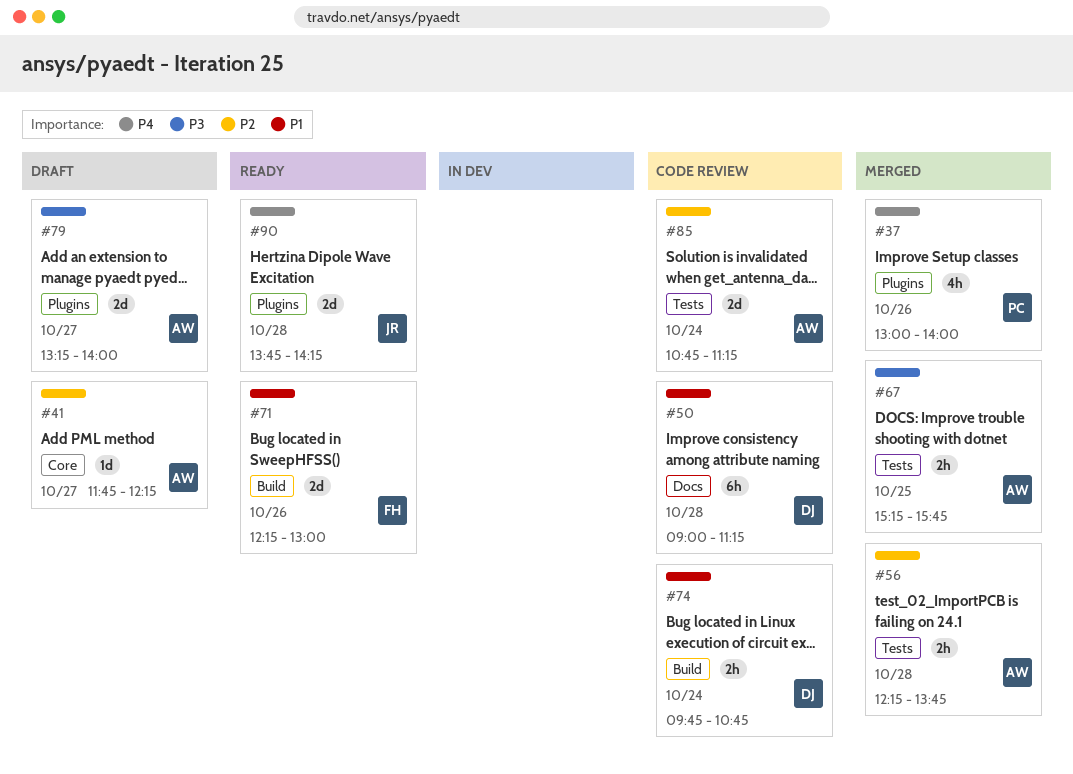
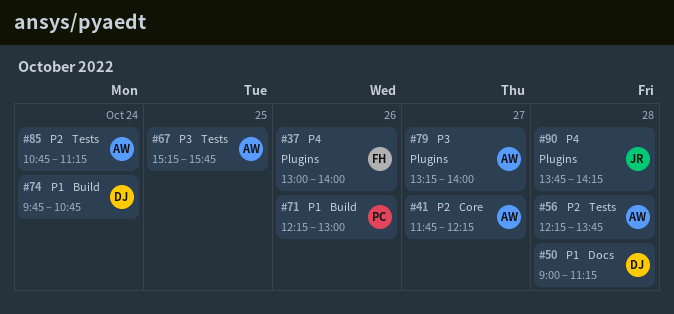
#37, owner: PC -> FH
#71, owner: FH -> PC

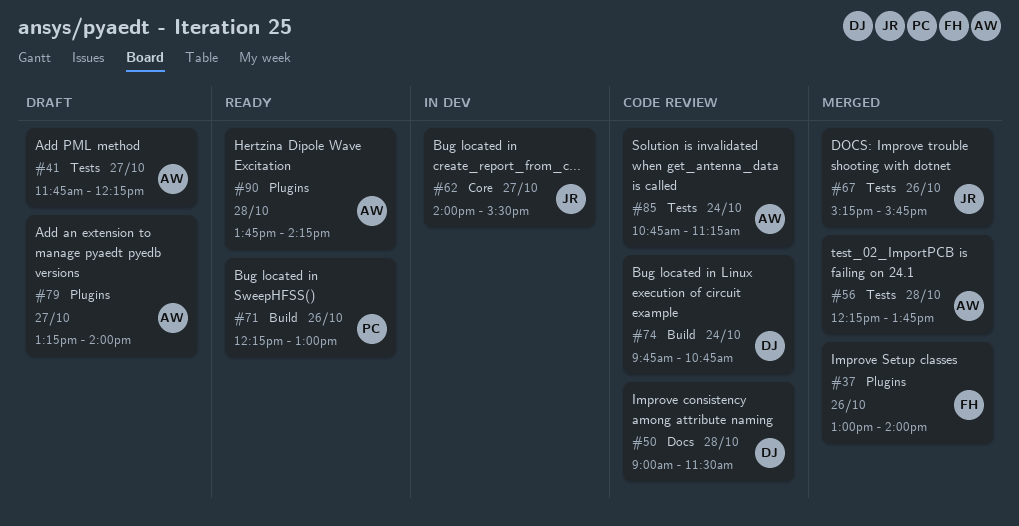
#41, label: Core -> Tests
#50, ends: 11:15 -> 11:30
#62: none -> present
#67, owner: AW -> JR
#67, day: Oct 25 -> Oct 26
#90, owner: JR -> AW

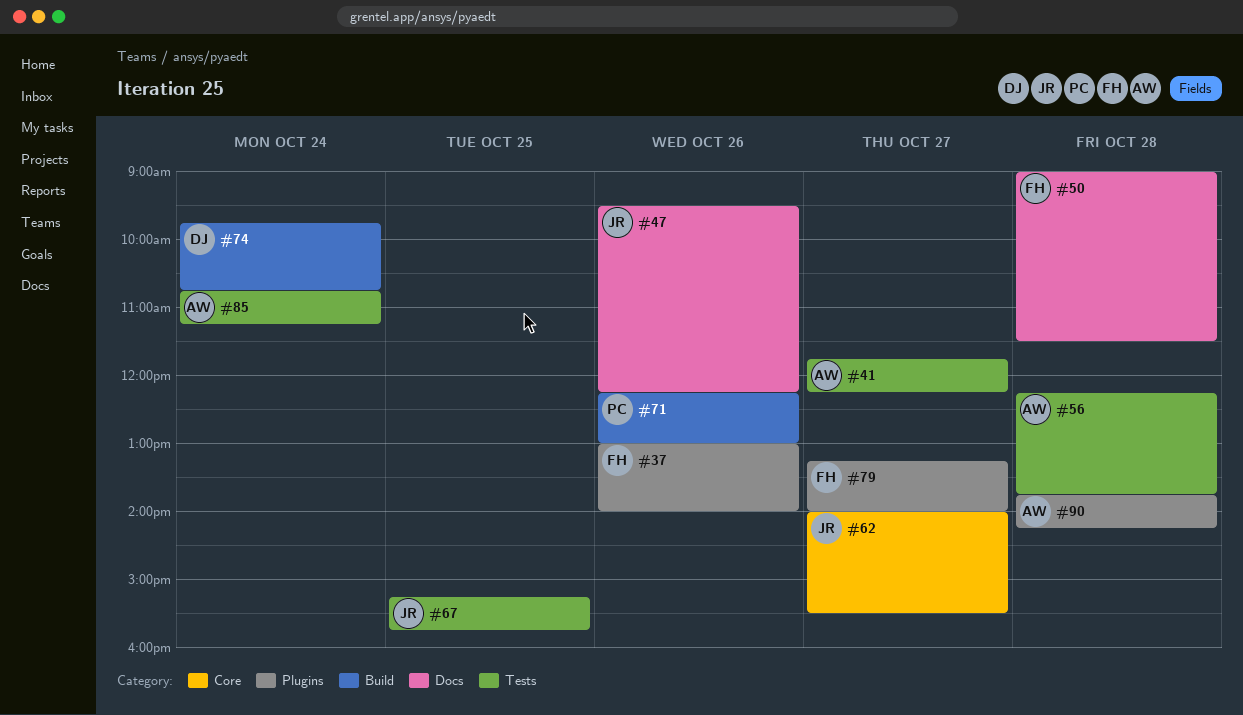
#47: none -> present
#50, owner: DJ -> FH
#67, day: Oct 26 -> Oct 25
#79, owner: AW -> FH

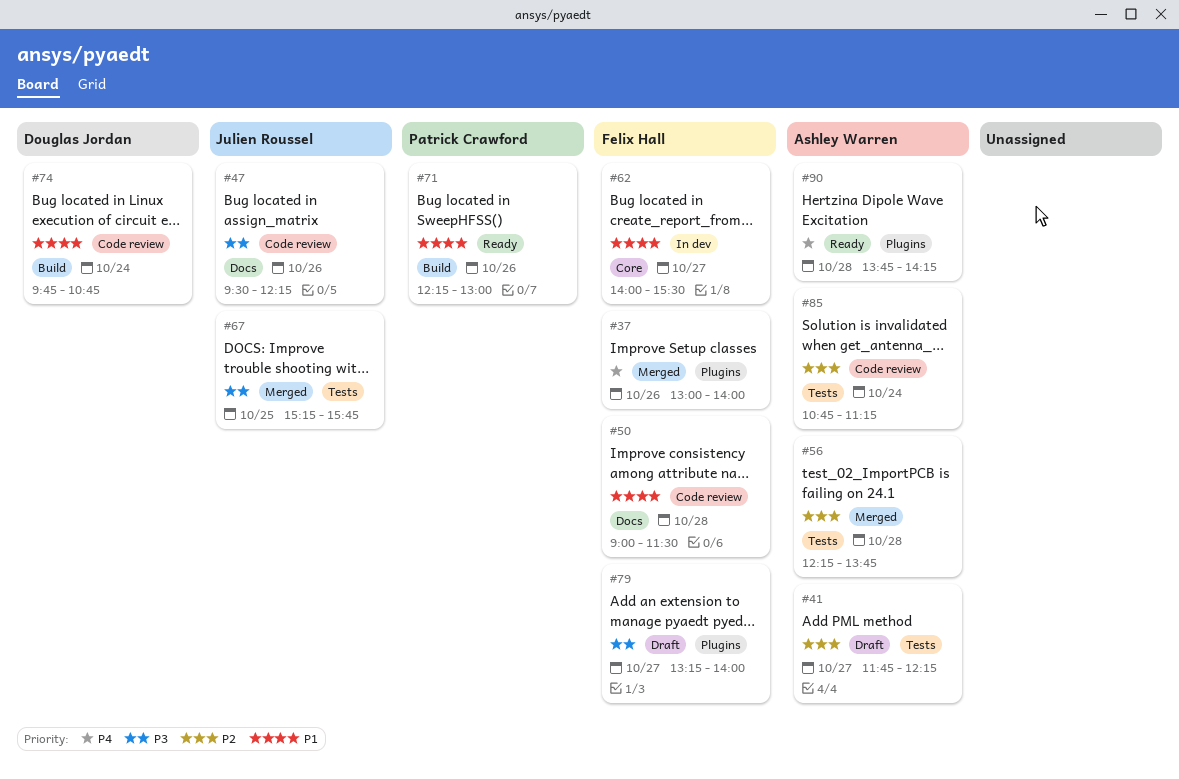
#62, owner: Julien Roussel -> Felix Hall

